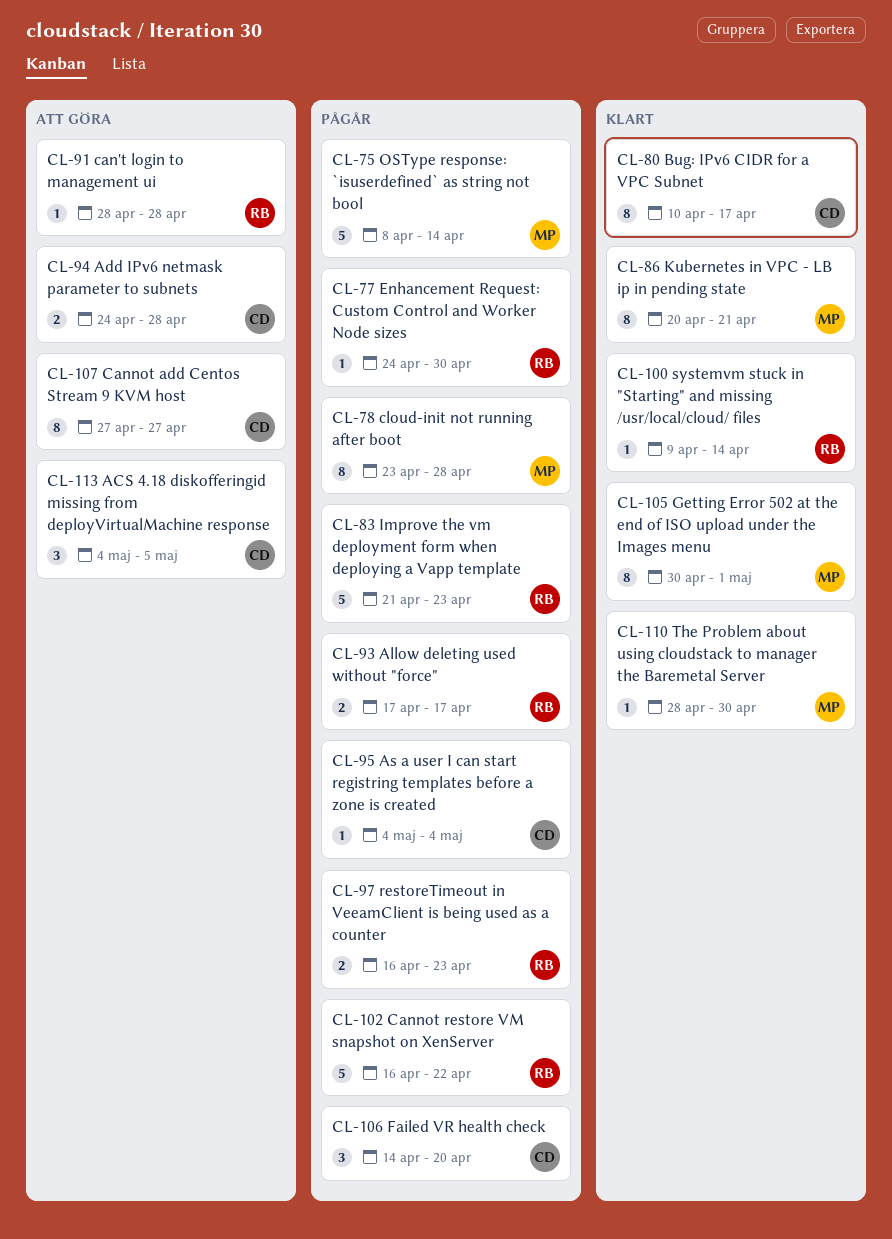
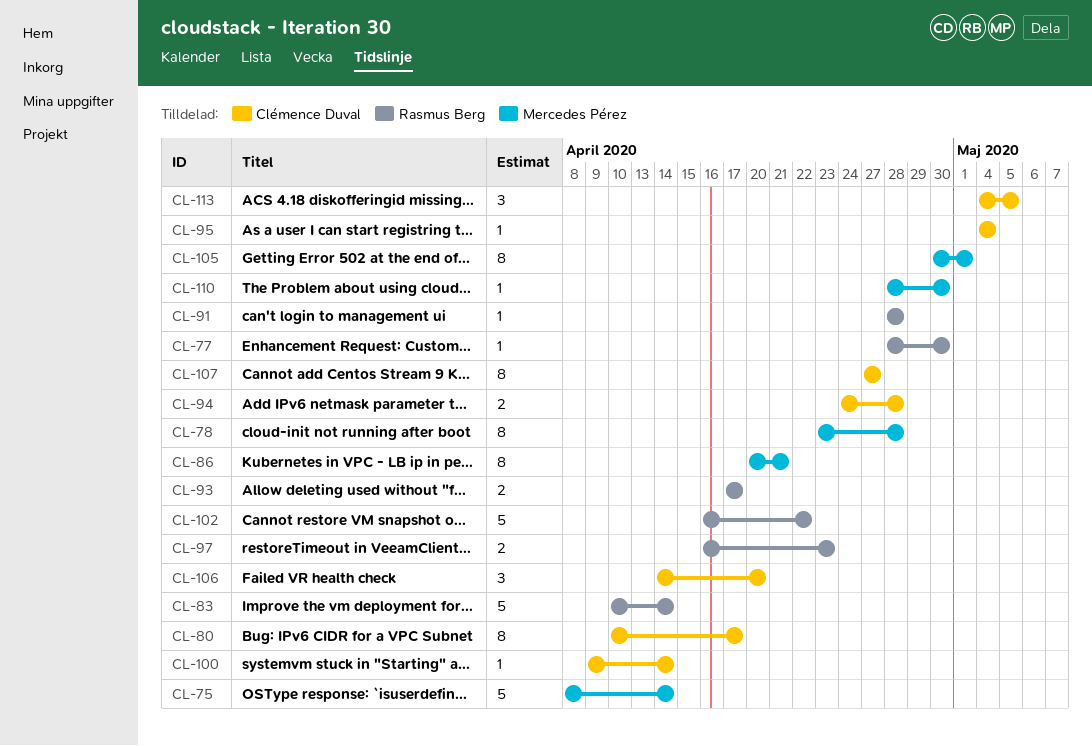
CL-77, start: Apr 24 -> Apr 28
CL-83, start: Apr 21 -> Apr 10
CL-83, due: Apr 23 -> Apr 14
CL-100, owner: Rasmus Berg -> Clémence Duval

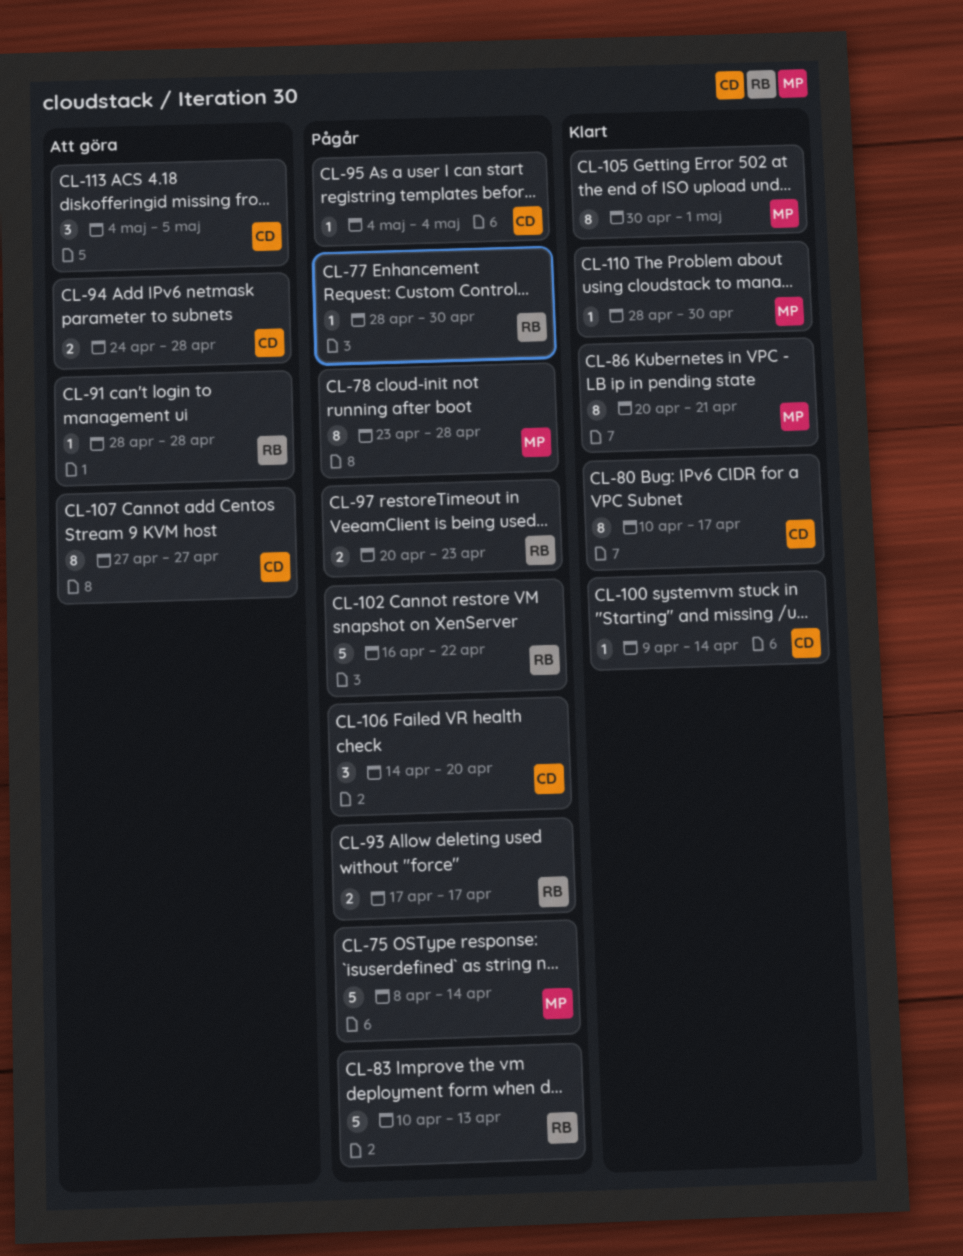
CL-83, due: Apr 14 -> Apr 13
CL-97, start: Apr 16 -> Apr 20

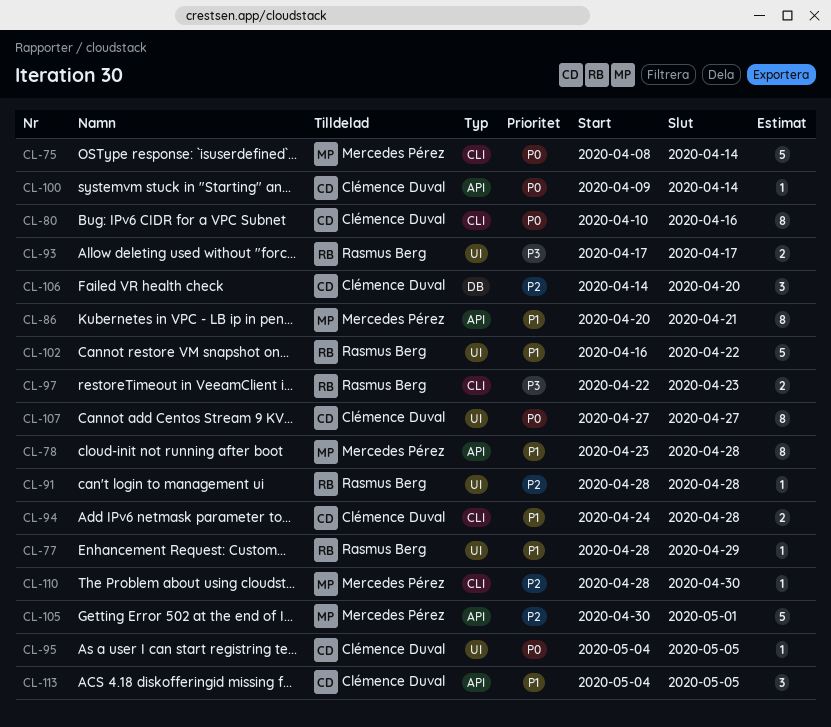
CL-77, due: Apr 30 -> Apr 29
CL-80, due: Apr 17 -> Apr 16
CL-83: present -> none
CL-95, due: May 4 -> May 5
CL-97, start: Apr 20 -> Apr 22
CL-105, estimate: 8 -> 5

